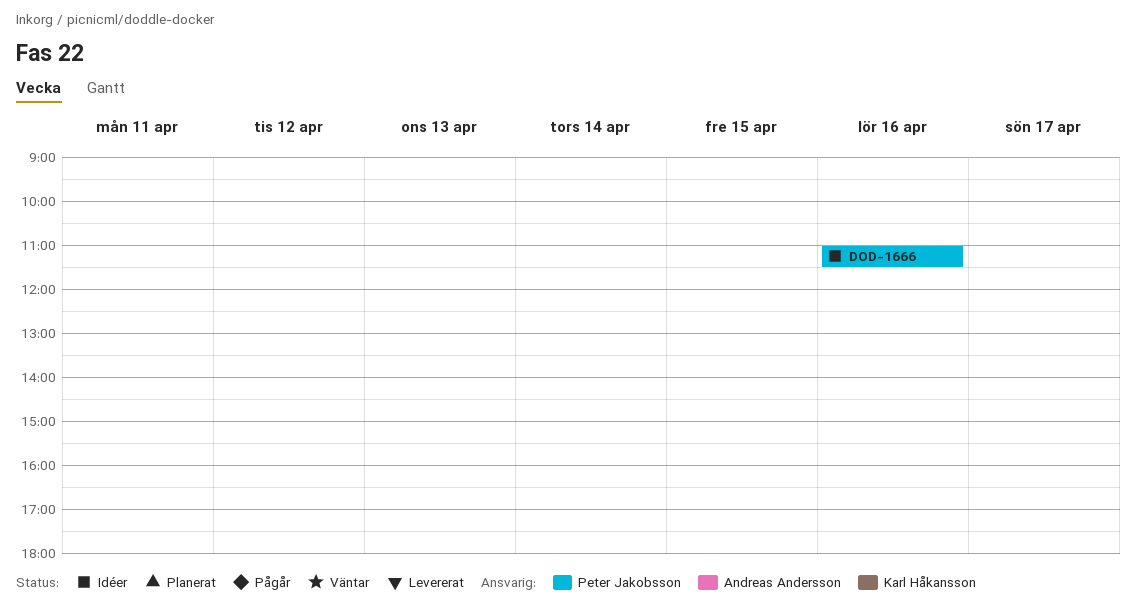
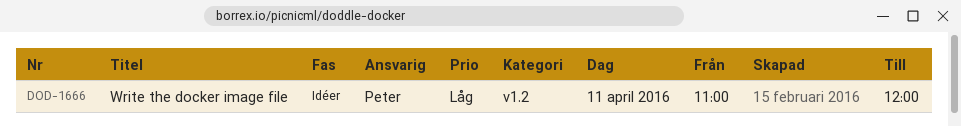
DOD-1666, day: Apr 16 -> Apr 11
DOD-1666, ends: 11:30 -> 12:00

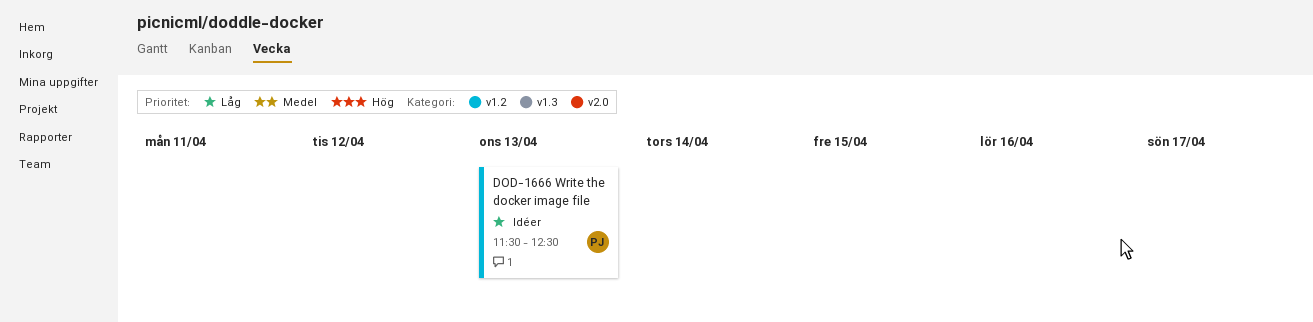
DOD-1666, day: Apr 11 -> Apr 13
DOD-1666, begins: 11:00 -> 11:30
DOD-1666, ends: 12:00 -> 12:30

